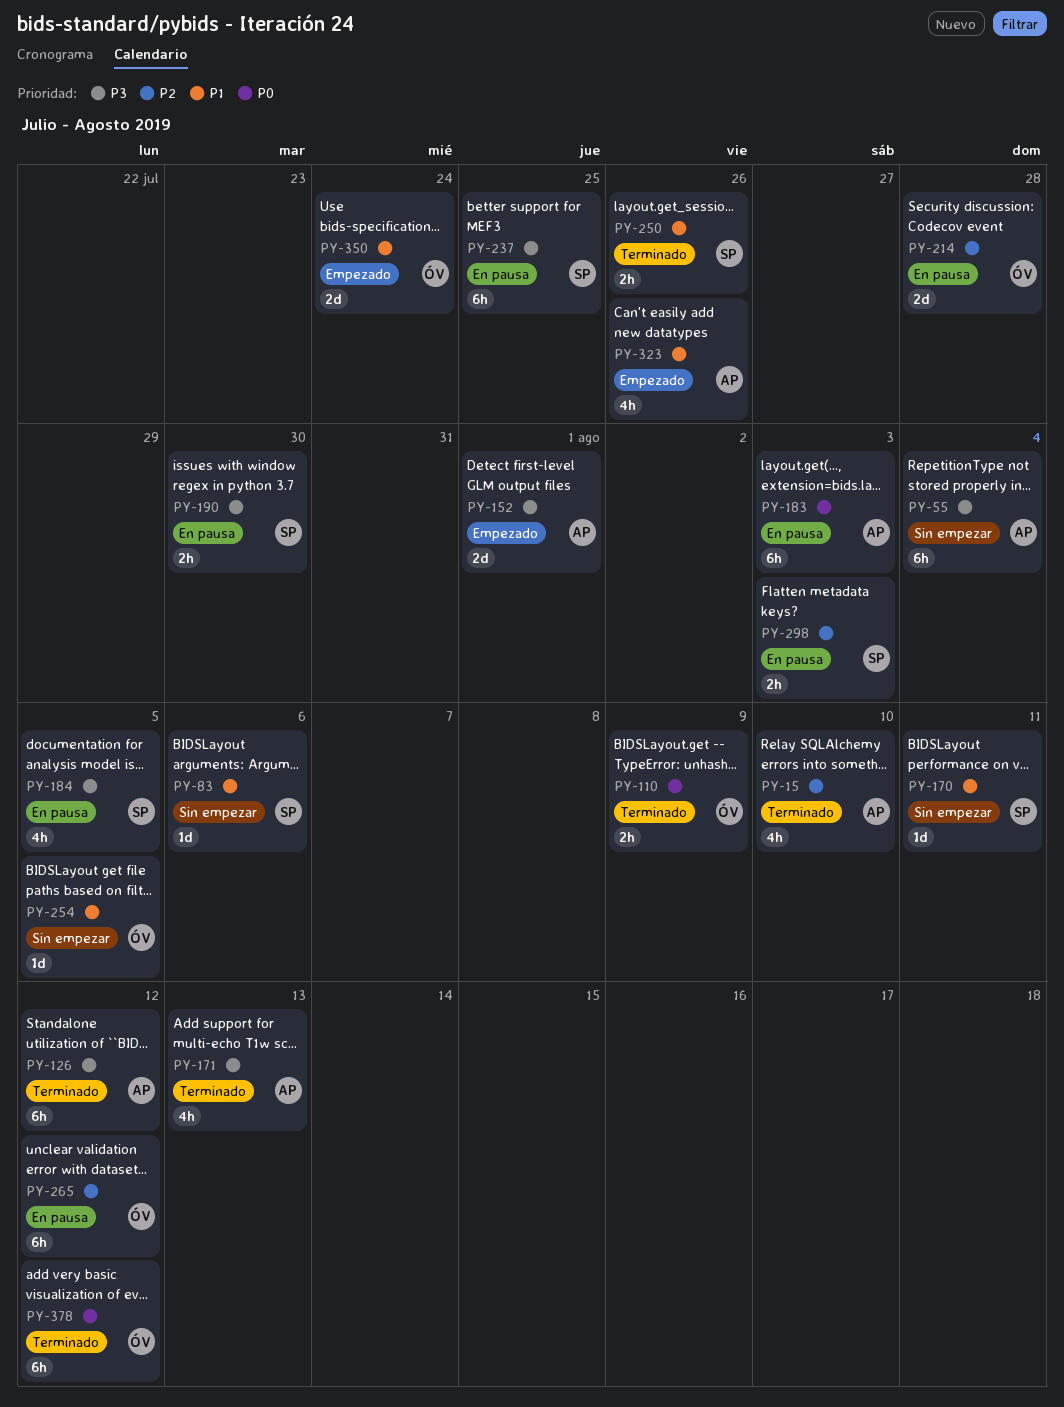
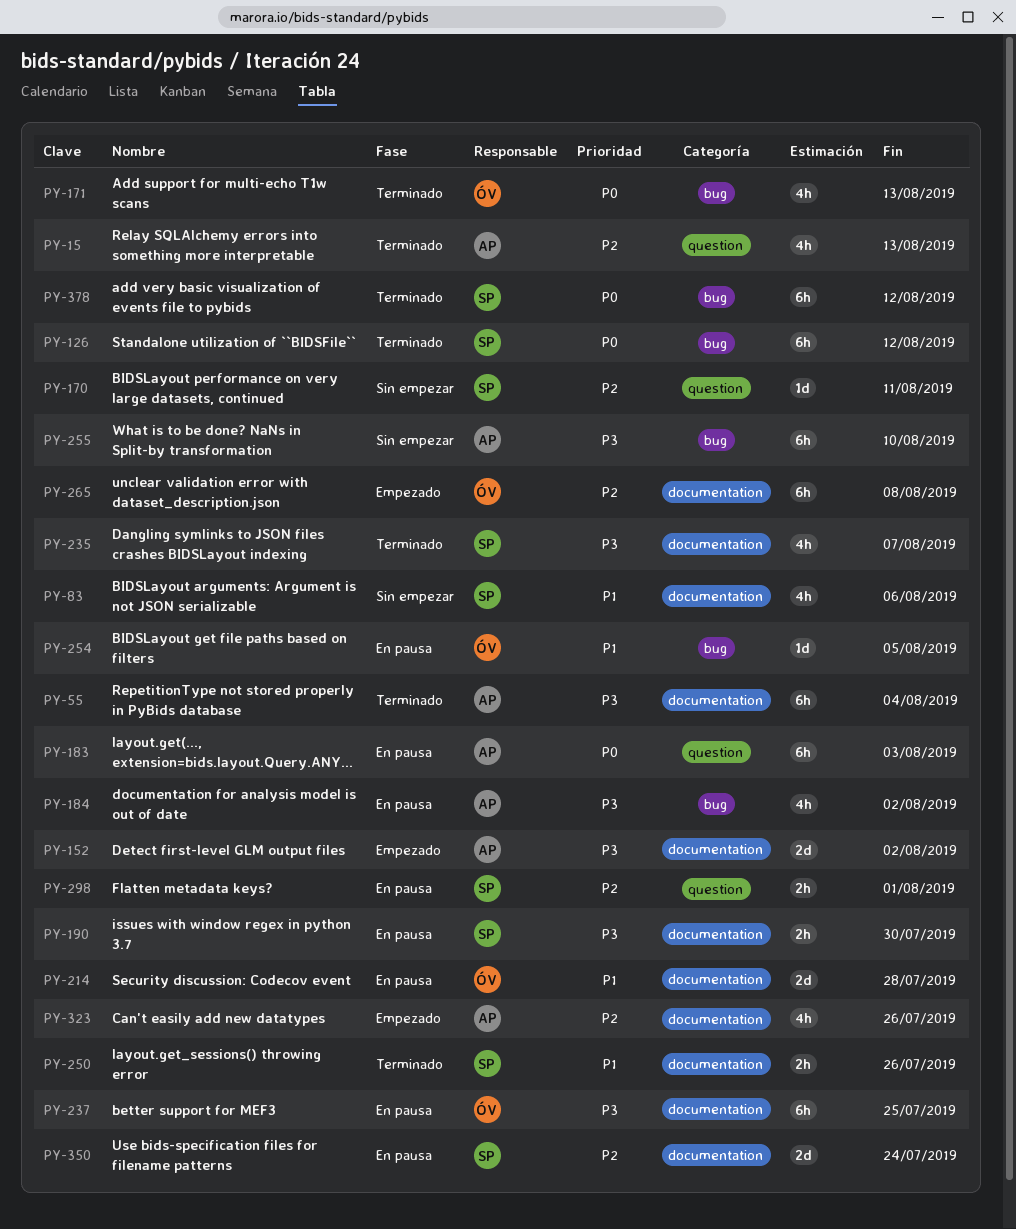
PY-15, due: Aug 10 -> Aug 13
PY-55, status: Sin empezar -> Terminado
PY-83, estimate: 1d -> 4h
PY-110: present -> none
PY-126, owner: AP -> SP
PY-126, priority: P3 -> P0
PY-152, due: Aug 1 -> Aug 2
PY-170, priority: P1 -> P2
PY-171, owner: AP -> ÓV
PY-171, priority: P3 -> P0
PY-184, owner: SP -> AP
PY-184, due: Aug 5 -> Aug 2
PY-214, priority: P2 -> P1
PY-235: none -> present
PY-237, owner: SP -> ÓV
PY-254, status: Sin empezar -> En pausa
PY-255: none -> present
PY-265, status: En pausa -> Empezado
PY-265, due: Aug 12 -> Aug 8
PY-298, due: Aug 3 -> Aug 1
PY-323, priority: P1 -> P2
PY-350, status: Empezado -> En pausa
PY-350, owner: ÓV -> SP
PY-350, priority: P1 -> P2
PY-378, owner: ÓV -> SP

